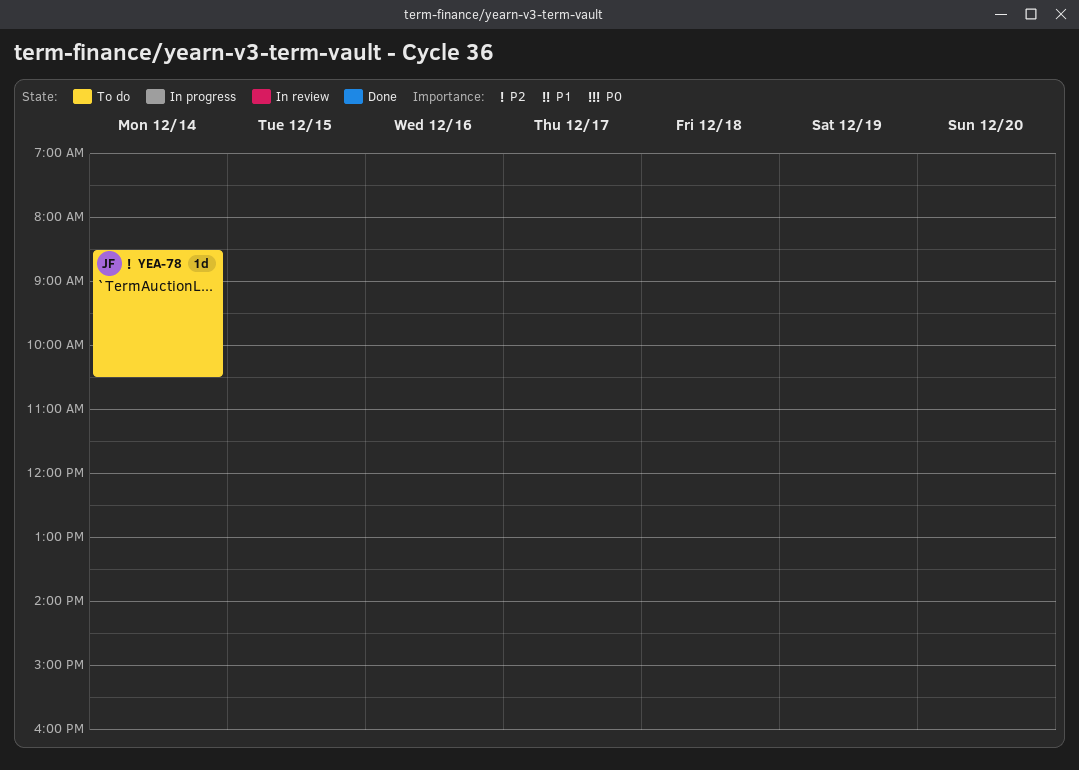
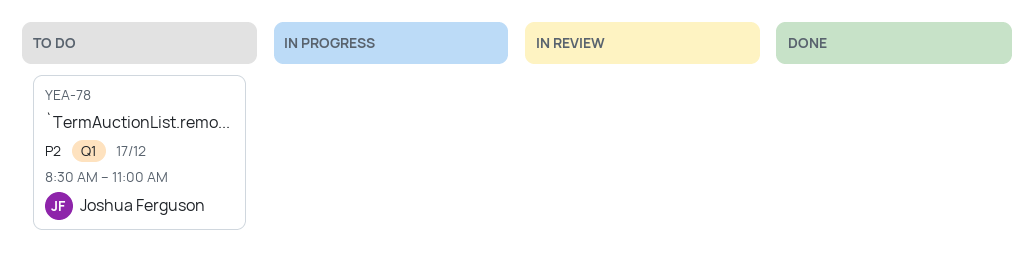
YEA-78, day: Dec 14 -> Dec 17
YEA-78, ends: 10:30 -> 11:00

